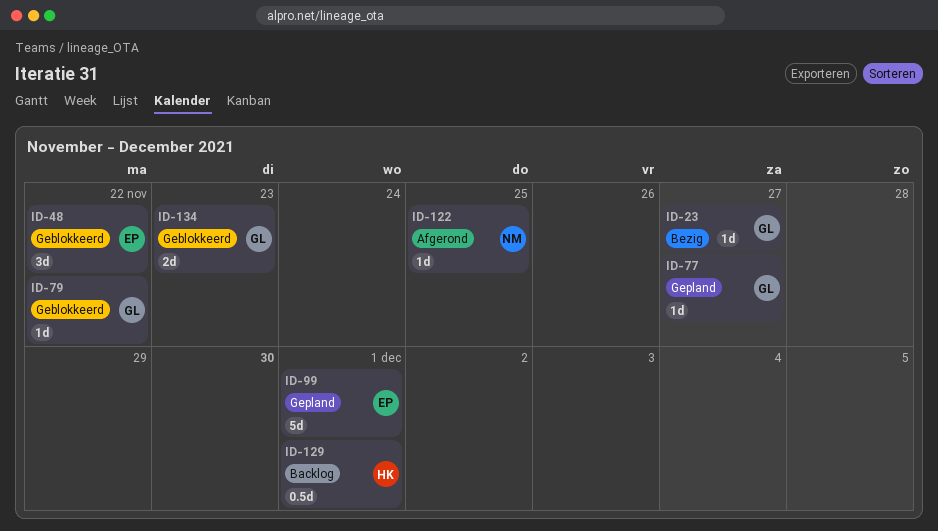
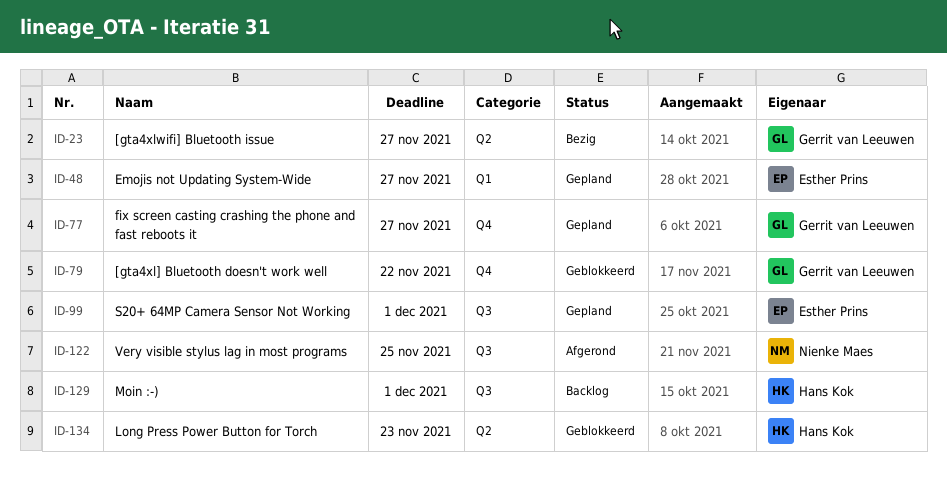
ID-48, status: Geblokkeerd -> Gepland
ID-48, due: Nov 22 -> Nov 27
ID-134, owner: Gerrit van Leeuwen -> Hans Kok

